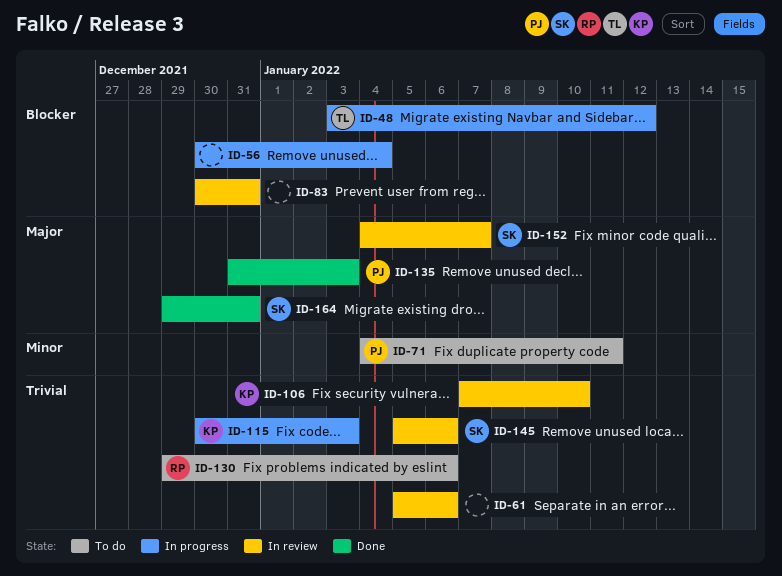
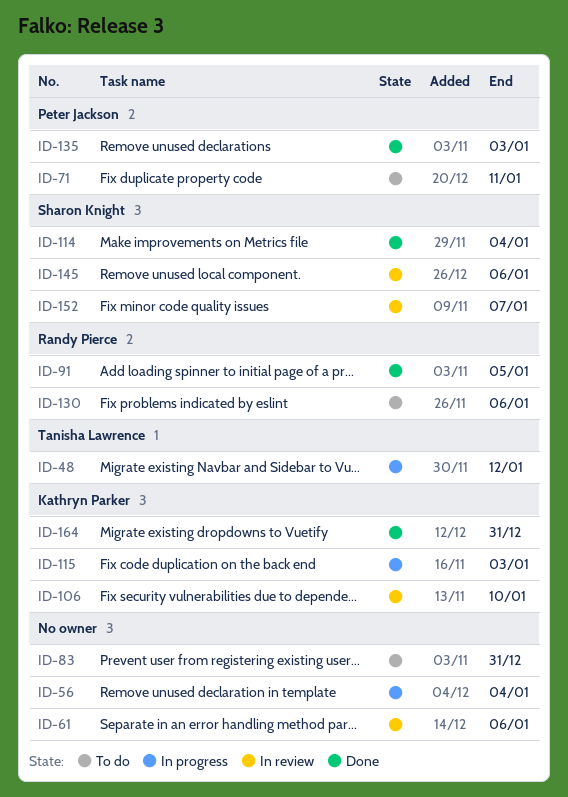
ID-83, status: In review -> To do
ID-91: none -> present
ID-114: none -> present
ID-164, owner: Sharon Knight -> Kathryn Parker

